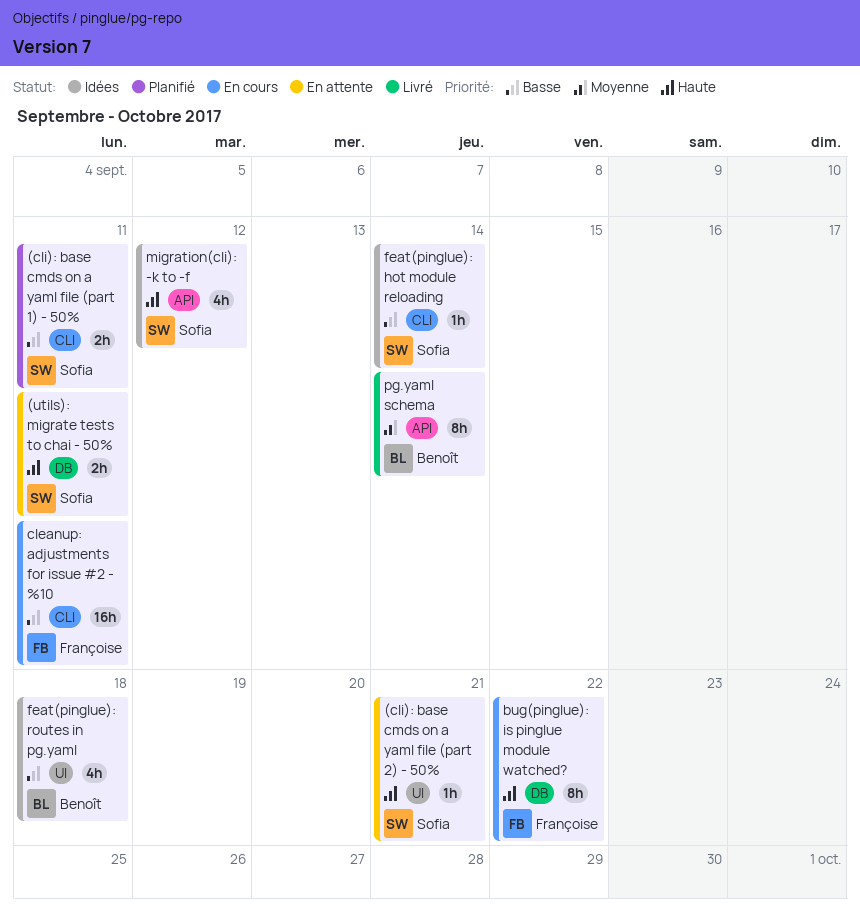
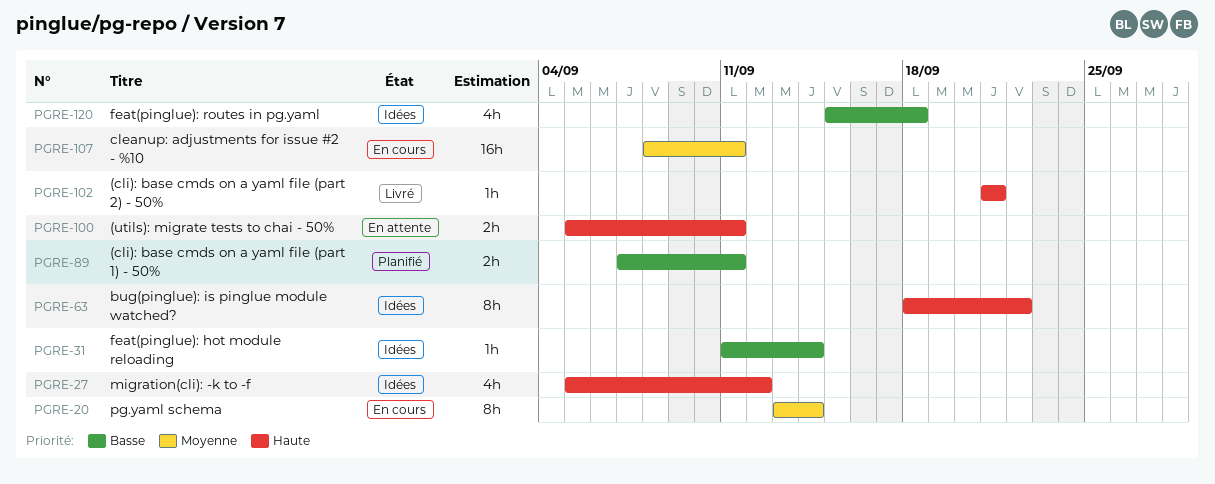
(cli): base cmds on a yaml file (part 2) - 50%, status: En attente -> Livré
bug(pinglue): is pinglue module watched?, status: En cours -> Idées
cleanup: adjustments for issue #2 - %10, priority: Basse -> Moyenne
pg.yaml schema, status: Livré -> En cours

